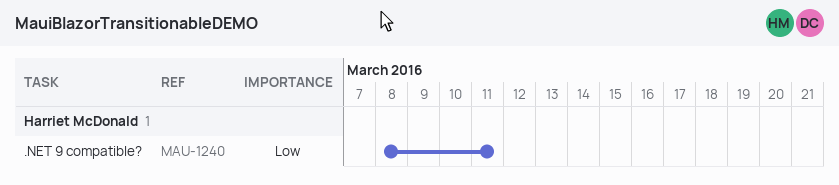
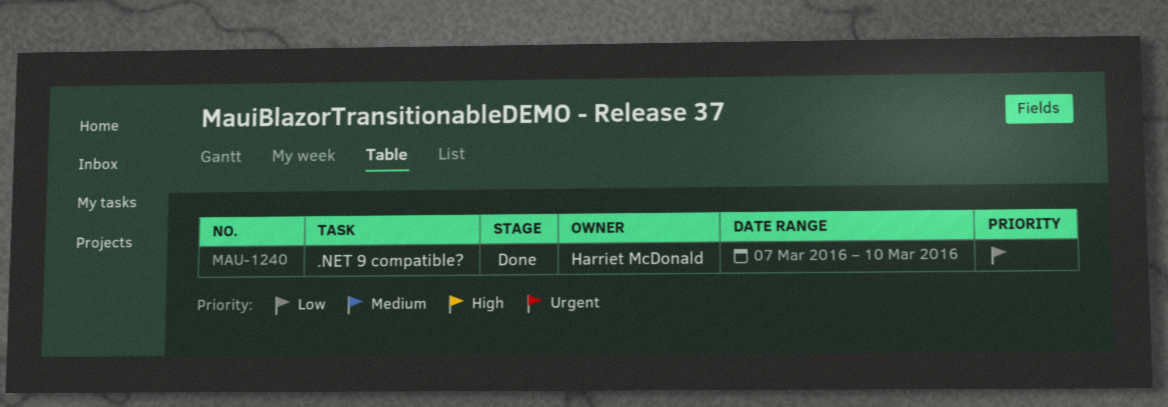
MAU-1240, start: Mar 8 -> Mar 7
MAU-1240, due: Mar 11 -> Mar 10

